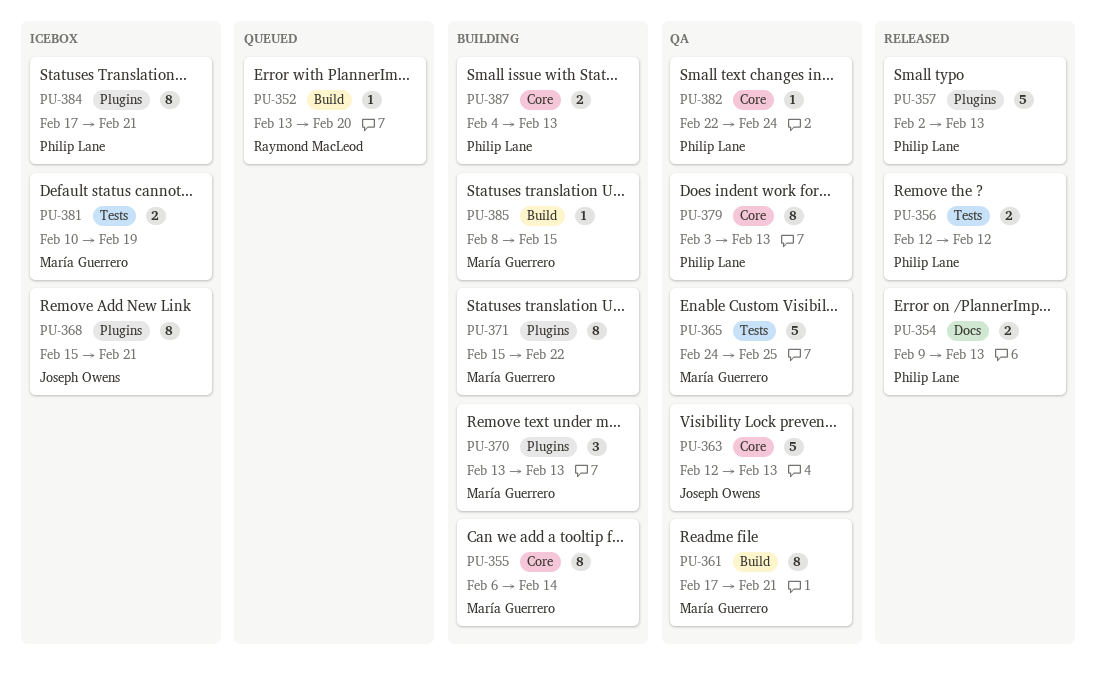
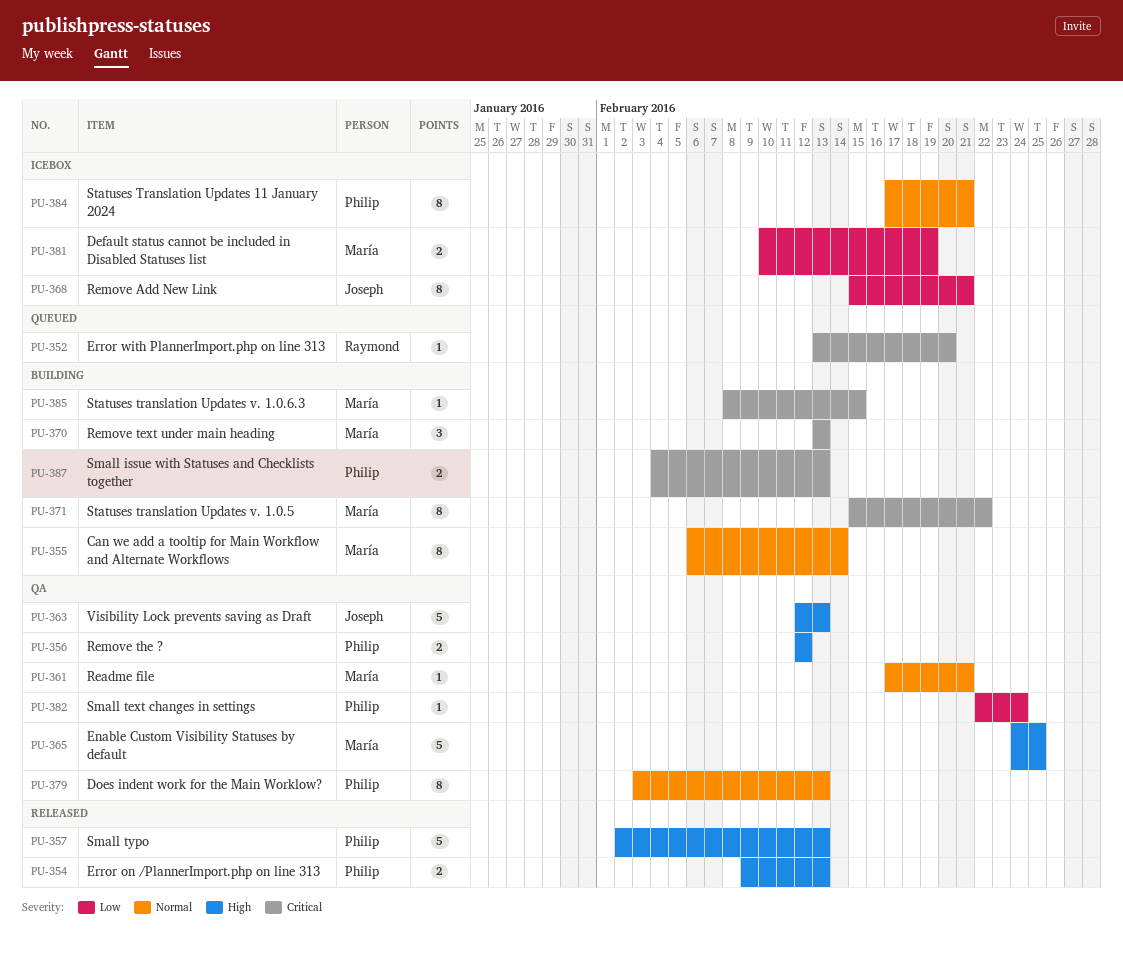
PU-356, status: Released -> QA
PU-361, estimate: 8 -> 1

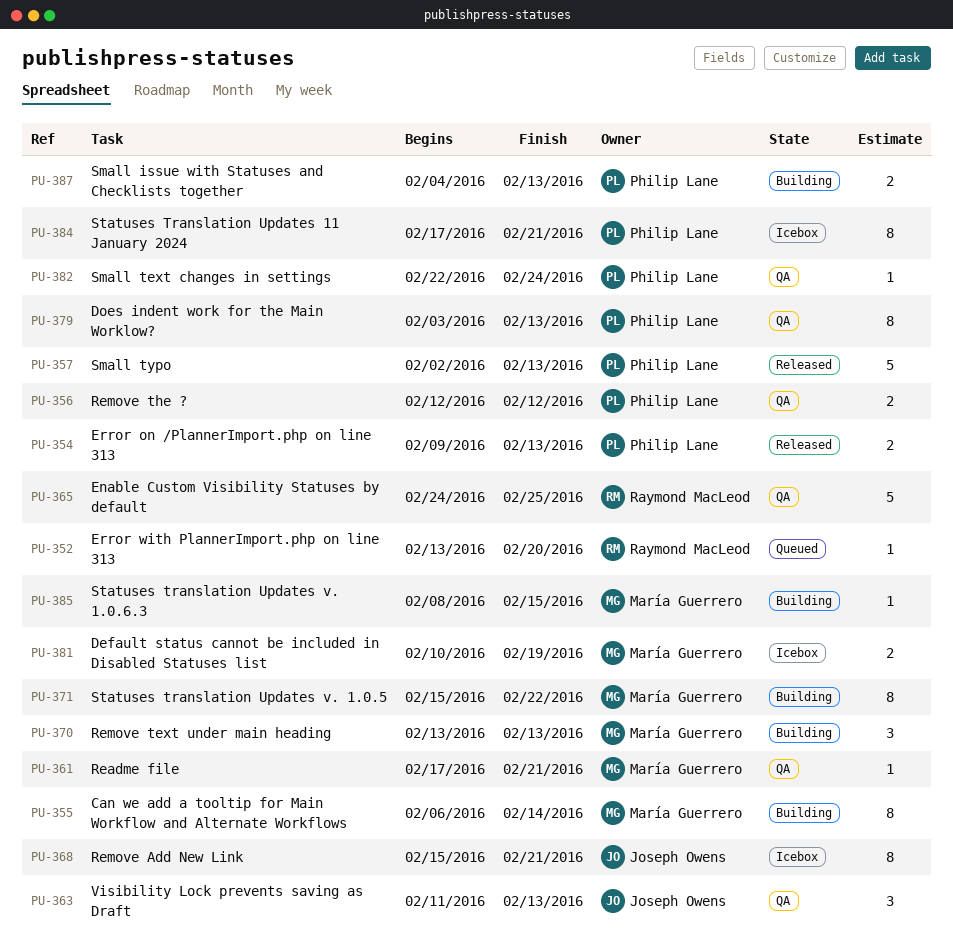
PU-363, estimate: 5 -> 3
PU-363, start: Feb 12 -> Feb 11
PU-365, owner: María Guerrero -> Raymond MacLeod

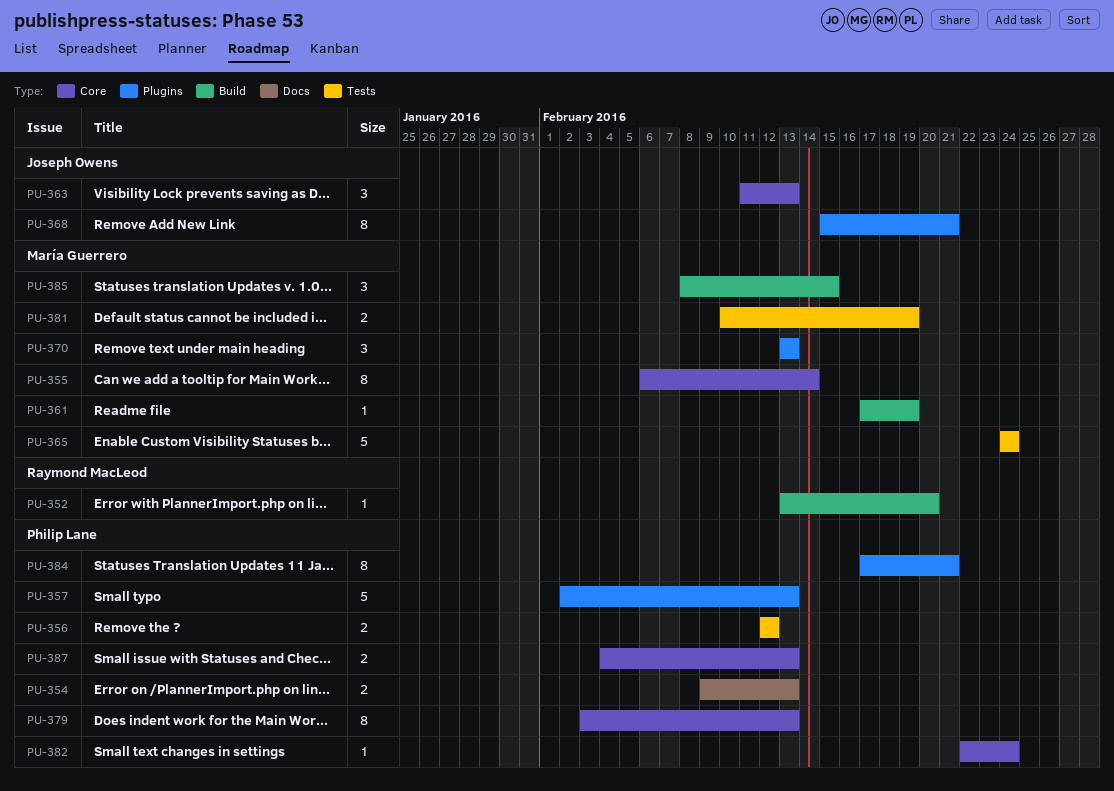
PU-361, due: Feb 21 -> Feb 19
PU-365, owner: Raymond MacLeod -> María Guerrero
PU-365, due: Feb 25 -> Feb 24
PU-371: present -> none
PU-385, estimate: 1 -> 3

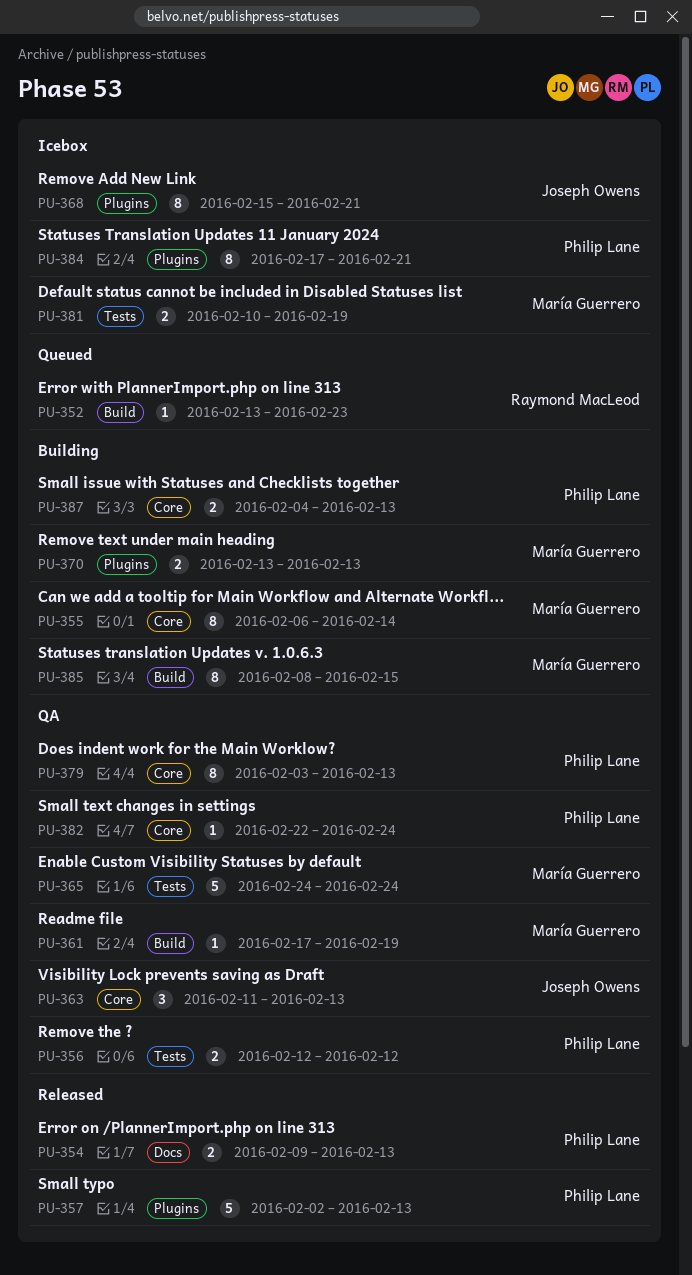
PU-352, due: Feb 20 -> Feb 23
PU-370, estimate: 3 -> 2
PU-385, estimate: 3 -> 8

